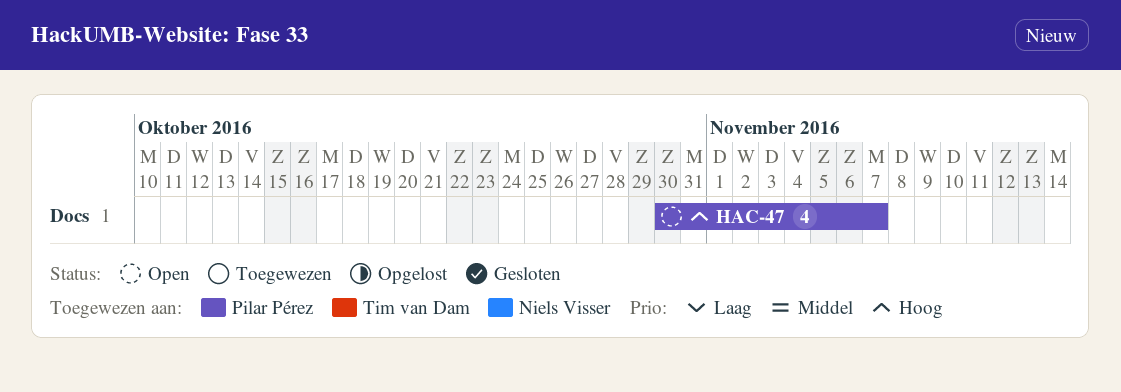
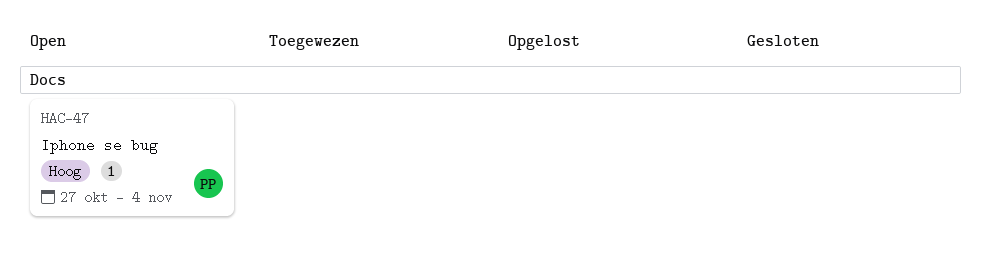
HAC-47, estimate: 4 -> 1
HAC-47, start: Oct 30 -> Oct 27
HAC-47, due: Nov 7 -> Nov 4

